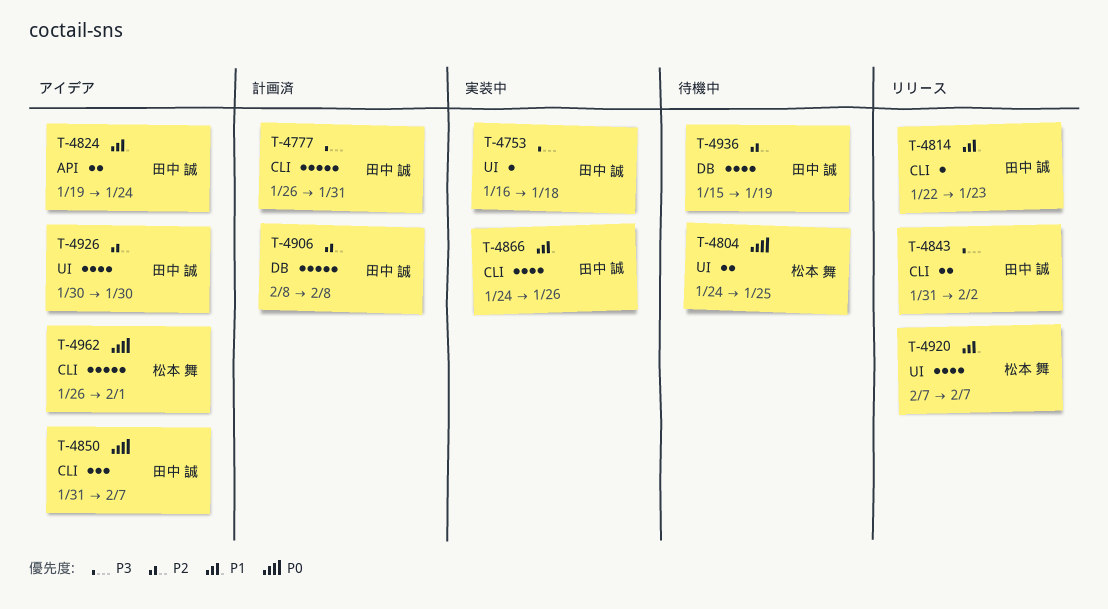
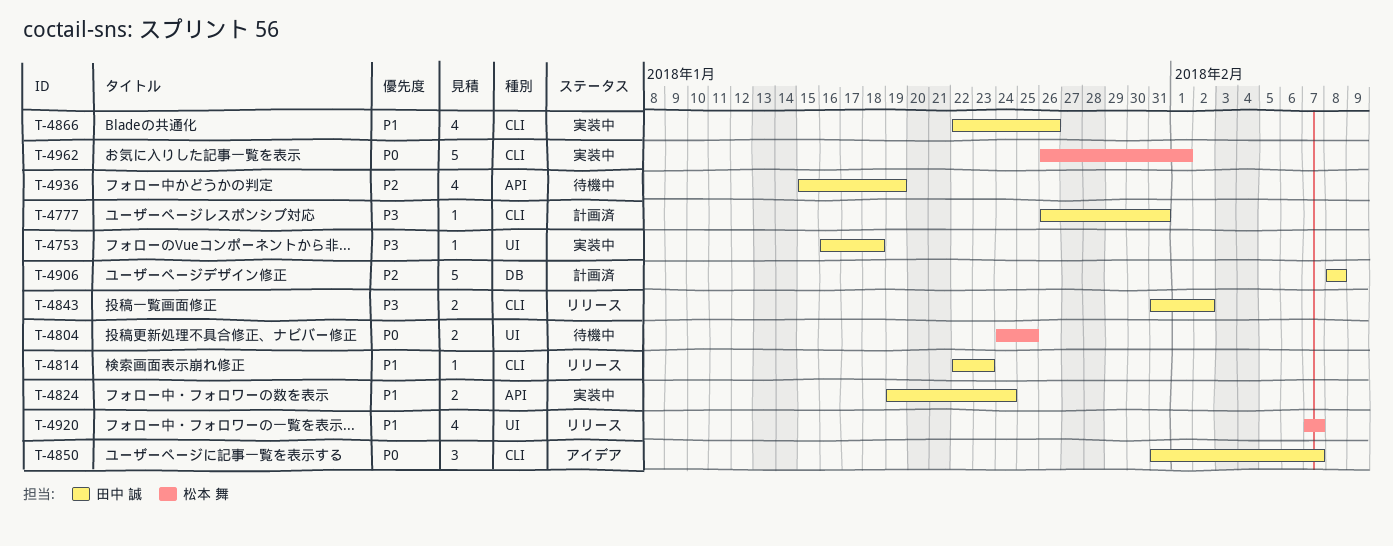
T-4777, estimate: 5 -> 1
T-4824, status: アイデア -> 実装中
T-4866, start: Jan 24 -> Jan 22
T-4926: present -> none
T-4936, label: DB -> API
T-4962, status: アイデア -> 実装中

